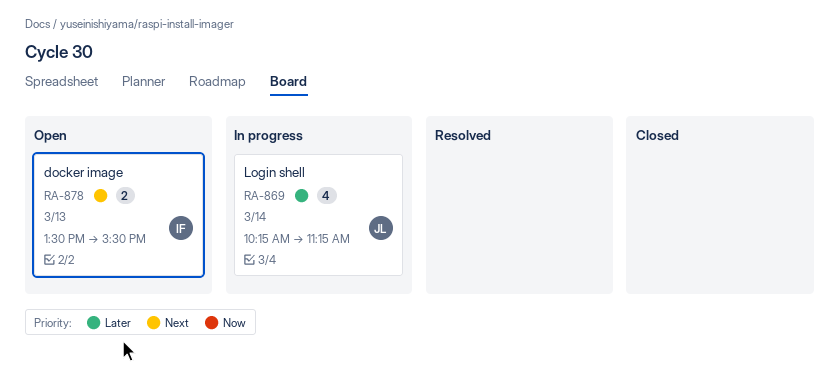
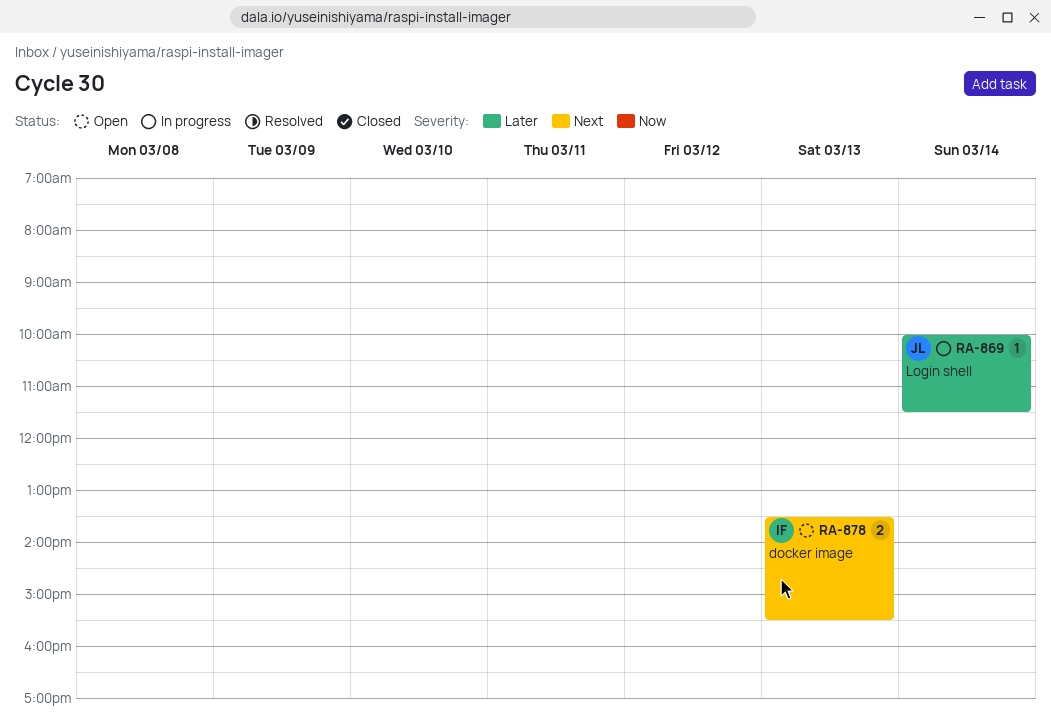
RA-869, estimate: 4 -> 1
RA-869, begins: 10:15 -> 10:00
RA-869, ends: 11:15 -> 11:30

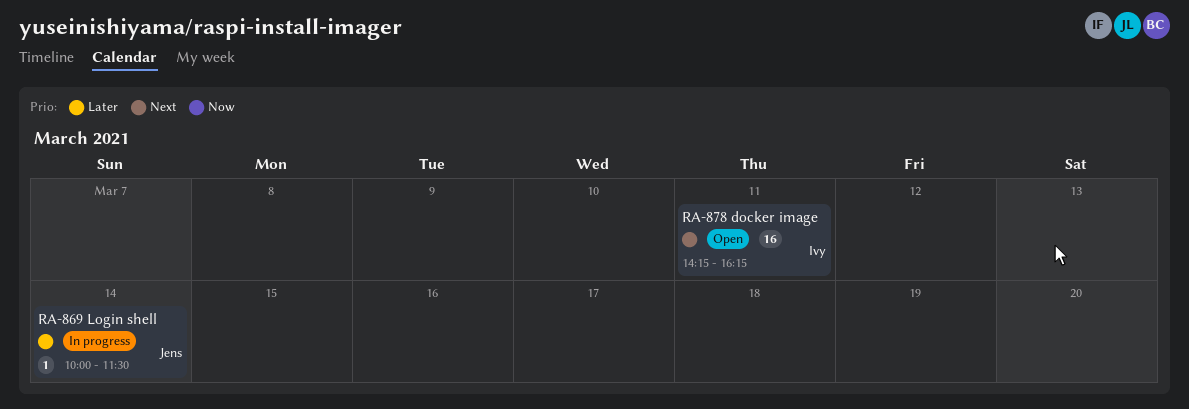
RA-878, estimate: 2 -> 16
RA-878, day: Mar 13 -> Mar 11
RA-878, begins: 13:30 -> 14:15
RA-878, ends: 15:30 -> 16:15

